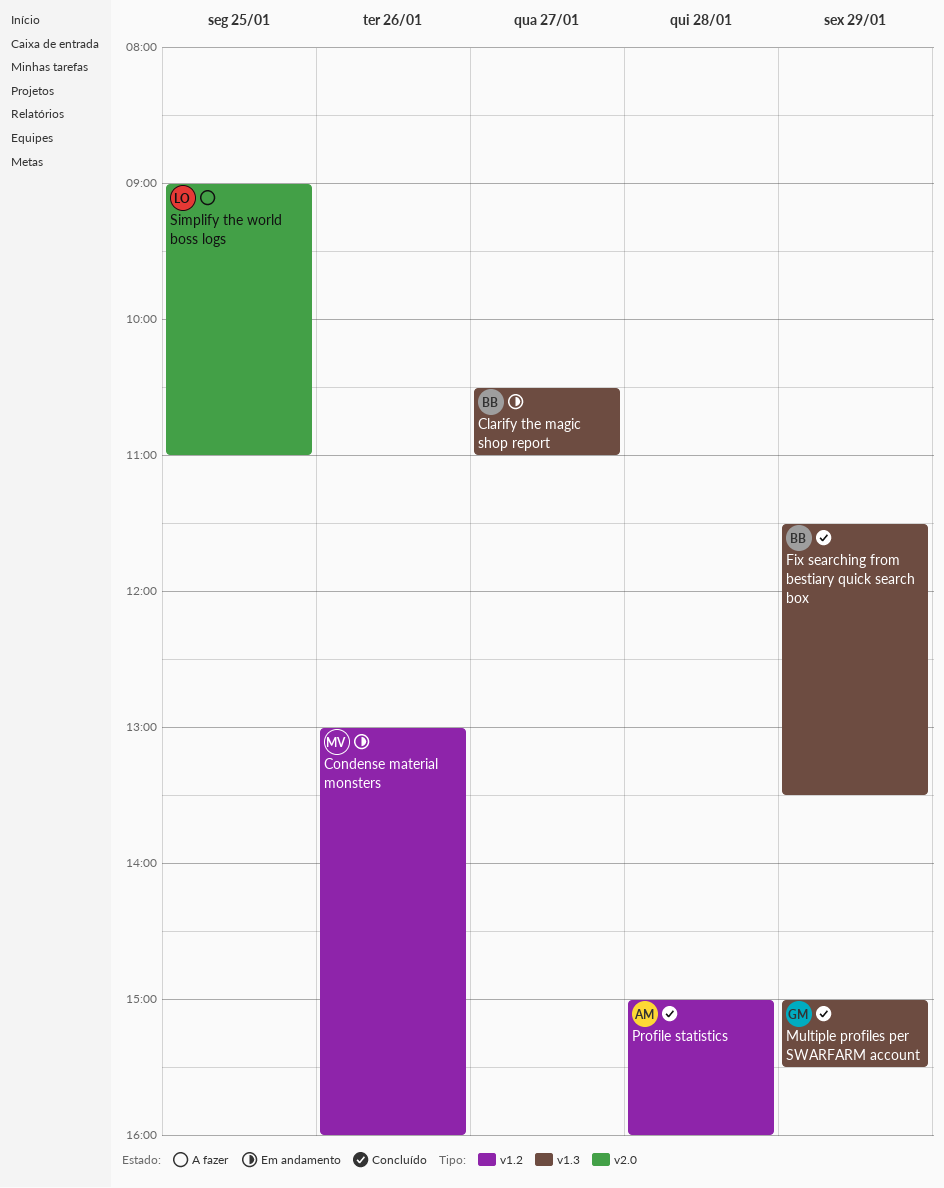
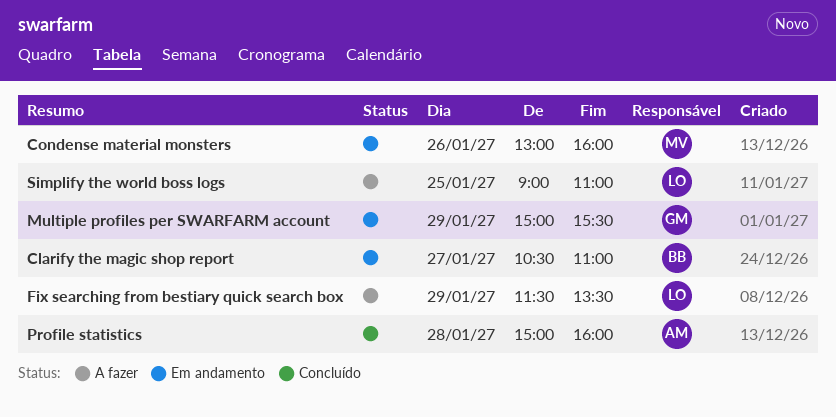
Fix searching from bestiary quick search box, status: Concluído -> A fazer
Fix searching from bestiary quick search box, owner: BB -> LO
Multiple profiles per SWARFARM account, status: Concluído -> Em andamento

